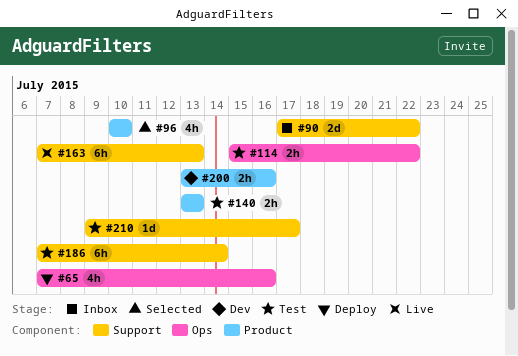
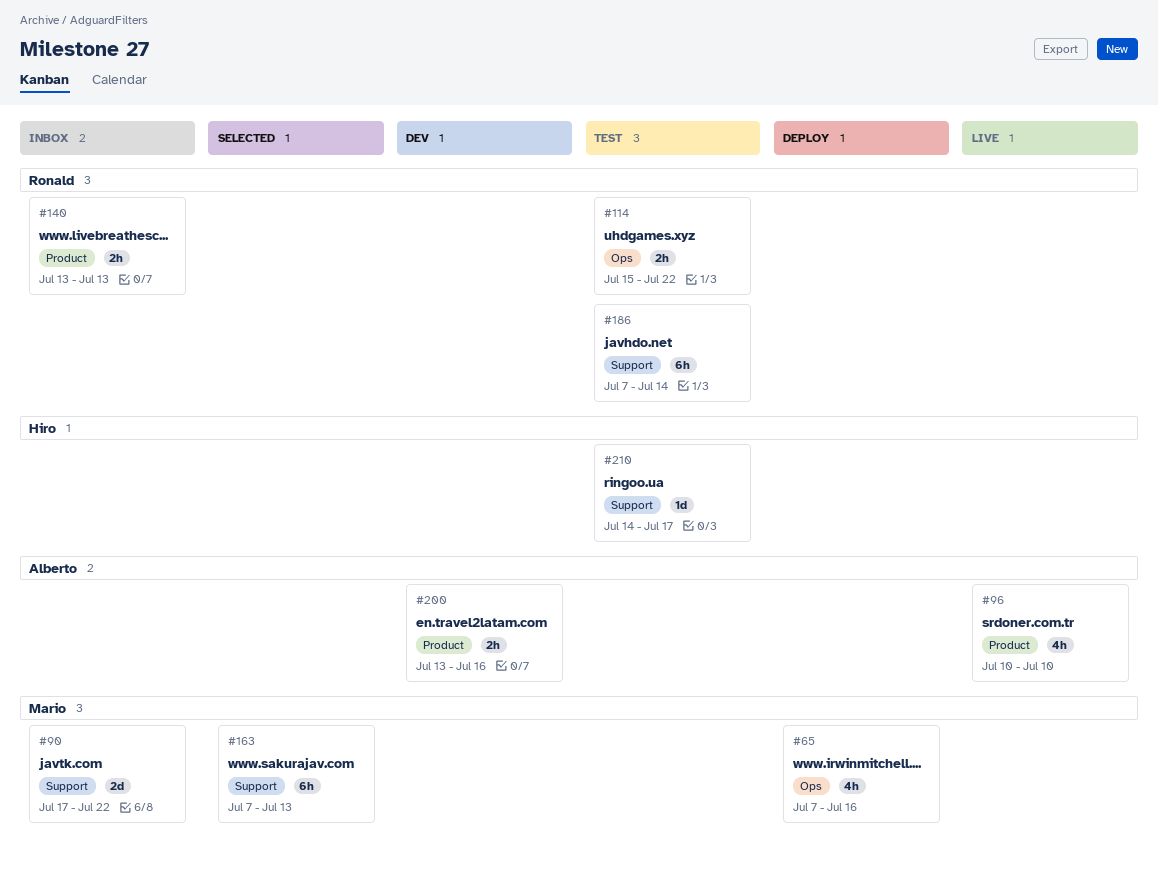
#96, status: Selected -> Live
#140, status: Test -> Inbox
#163, status: Live -> Selected
#210, start: Jul 9 -> Jul 14

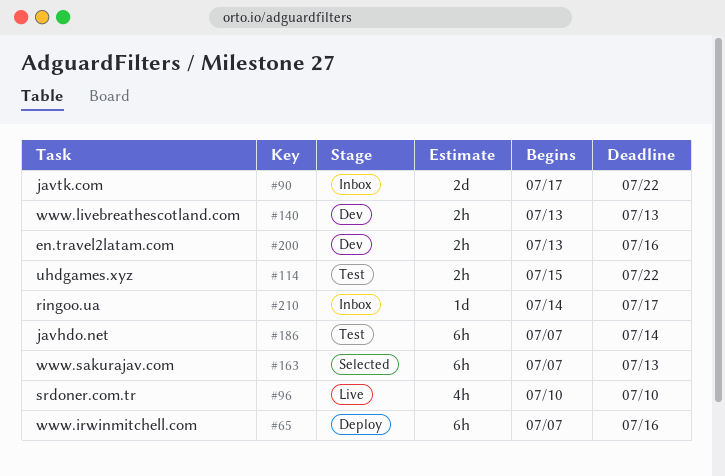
#65, estimate: 4h -> 6h
#140, status: Inbox -> Dev
#210, status: Test -> Inbox

